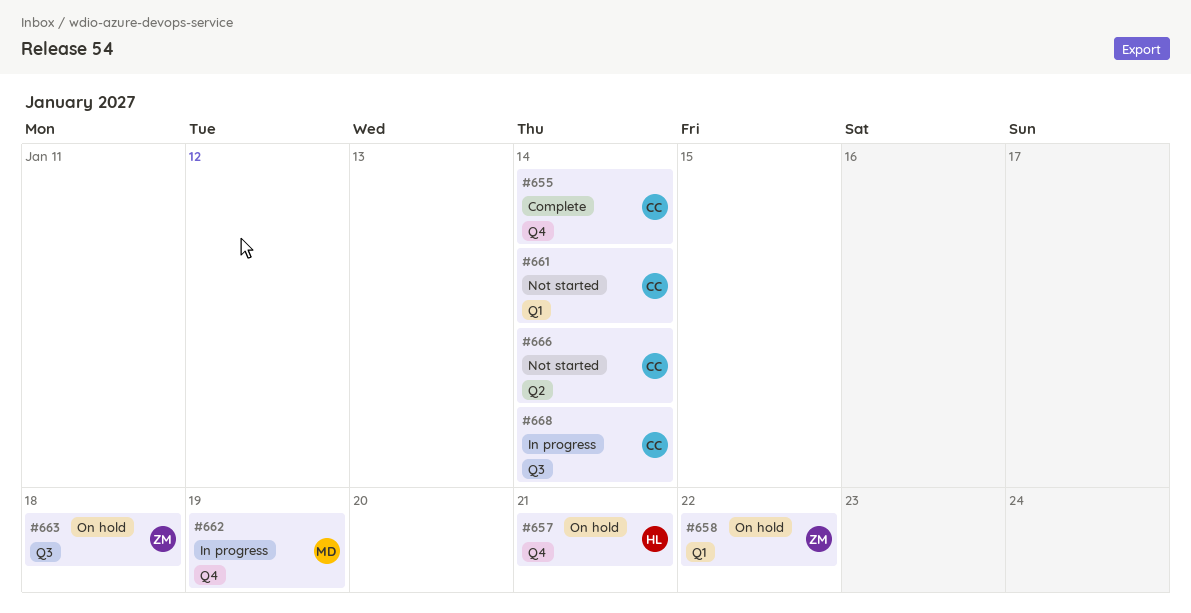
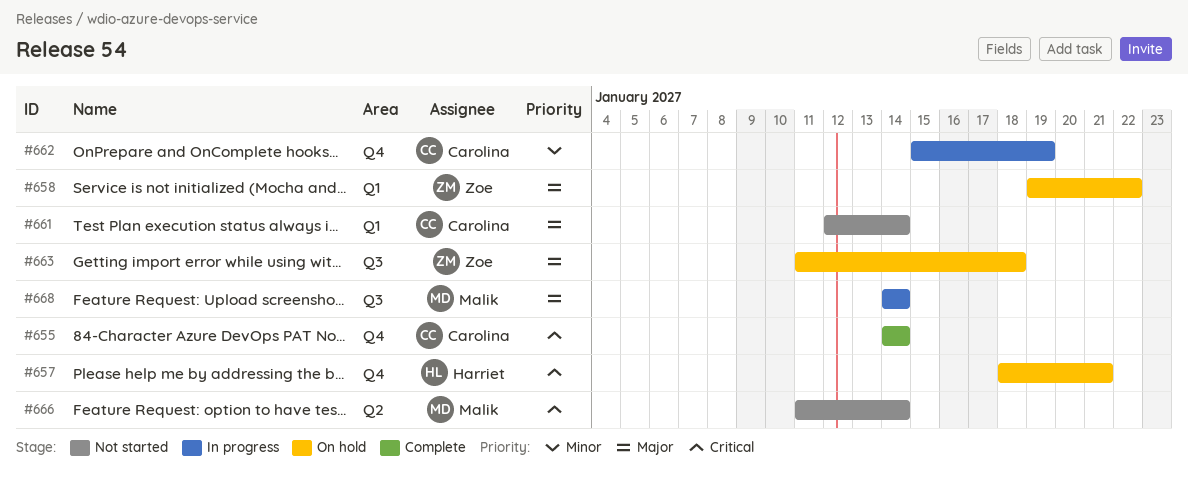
#662, owner: Malik -> Carolina
#666, owner: Carolina -> Malik
#668, owner: Carolina -> Malik

